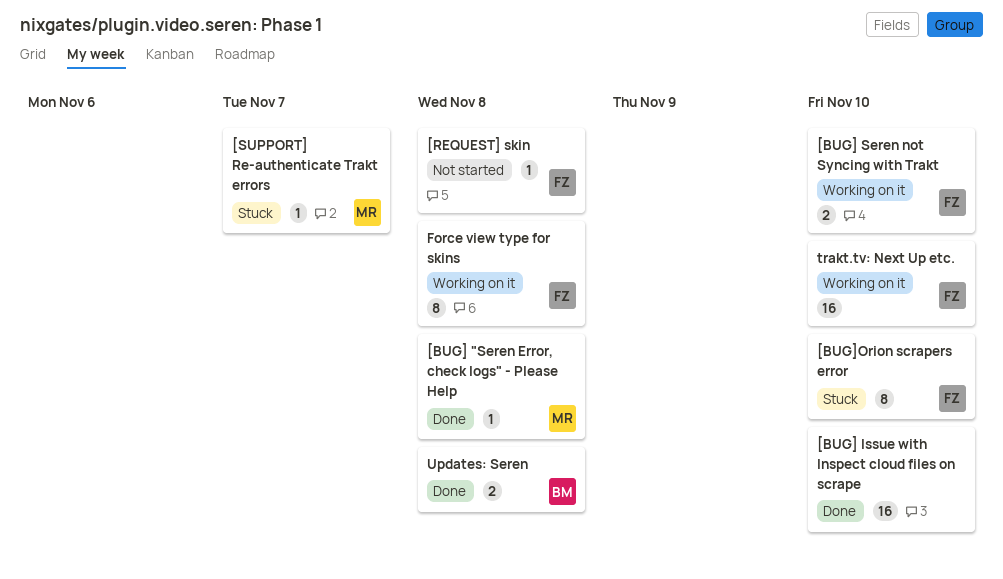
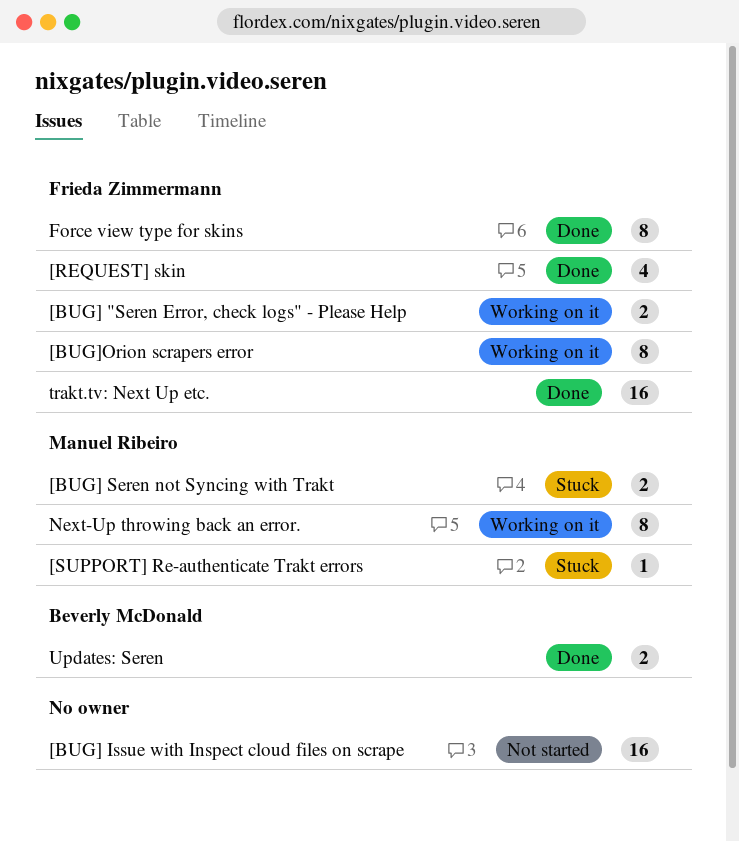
[BUG] "Seren Error, check logs" - Please Help, status: Done -> Working on it
[BUG] "Seren Error, check logs" - Please Help, owner: Manuel Ribeiro -> Frieda Zimmermann
[BUG] "Seren Error, check logs" - Please Help, estimate: 1 -> 2
[BUG] Issue with Inspect cloud files on scrape, status: Done -> Not started
[BUG] Seren not Syncing with Trakt, status: Working on it -> Stuck
[BUG] Seren not Syncing with Trakt, owner: Frieda Zimmermann -> Manuel Ribeiro
[BUG]Orion scrapers error, status: Stuck -> Working on it
[REQUEST] skin, status: Not started -> Done
[REQUEST] skin, estimate: 1 -> 4
Force view type for skins, status: Working on it -> Done
Next-Up throwing back an error.: none -> present
trakt.tv: Next Up etc., status: Working on it -> Done

